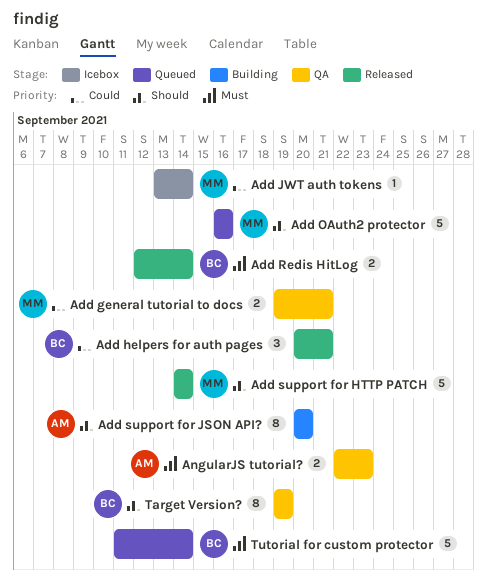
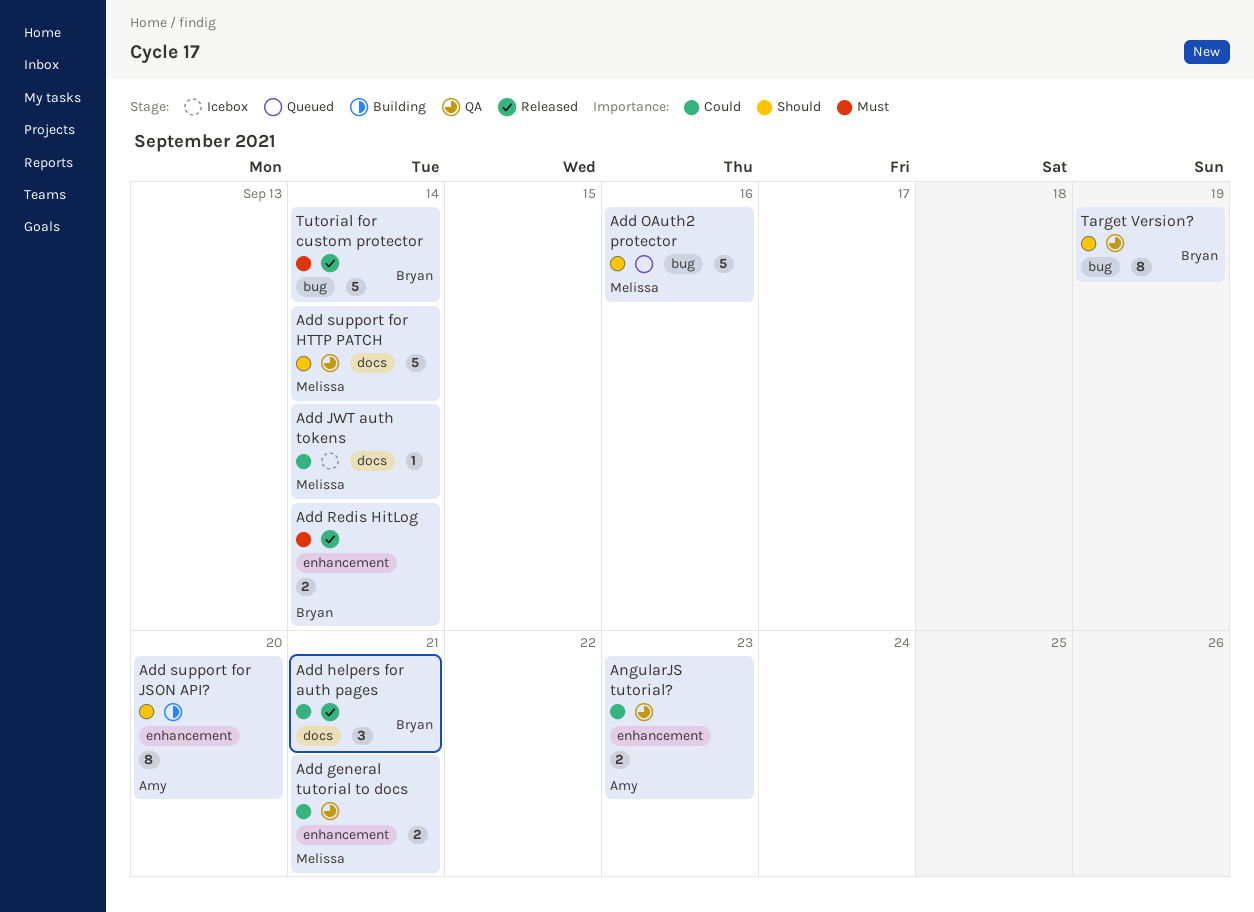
Add support for HTTP PATCH, status: Released -> QA
AngularJS tutorial?, priority: Must -> Could
Tutorial for custom protector, status: Queued -> Released

